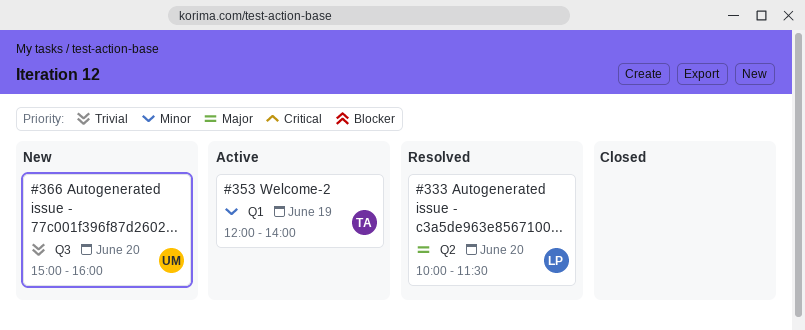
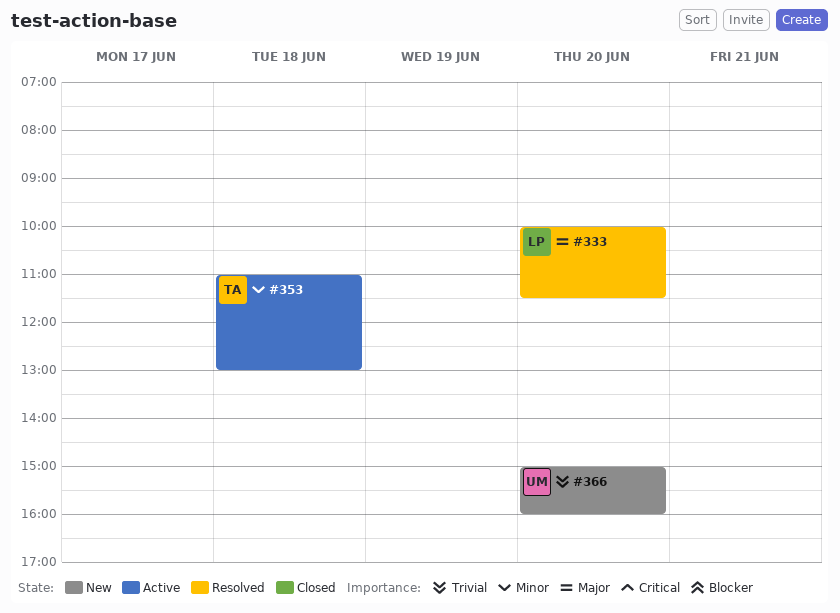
#353, day: Jun 19 -> Jun 18
#353, begins: 12:00 -> 11:00
#353, ends: 14:00 -> 13:00

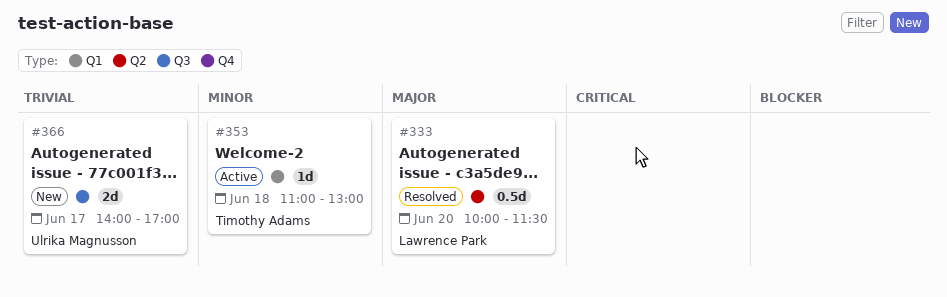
#366, day: Jun 20 -> Jun 17
#366, begins: 15:00 -> 14:00
#366, ends: 16:00 -> 17:00

